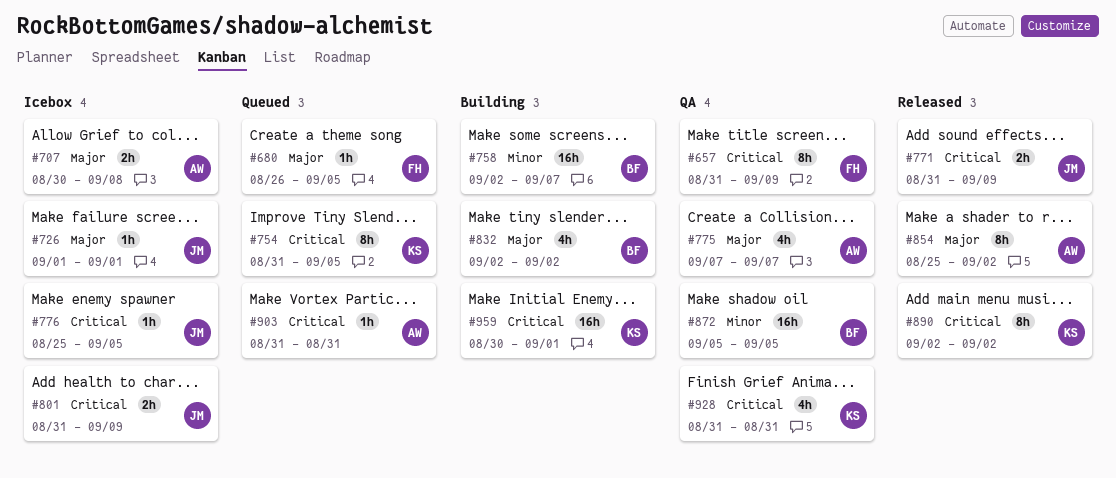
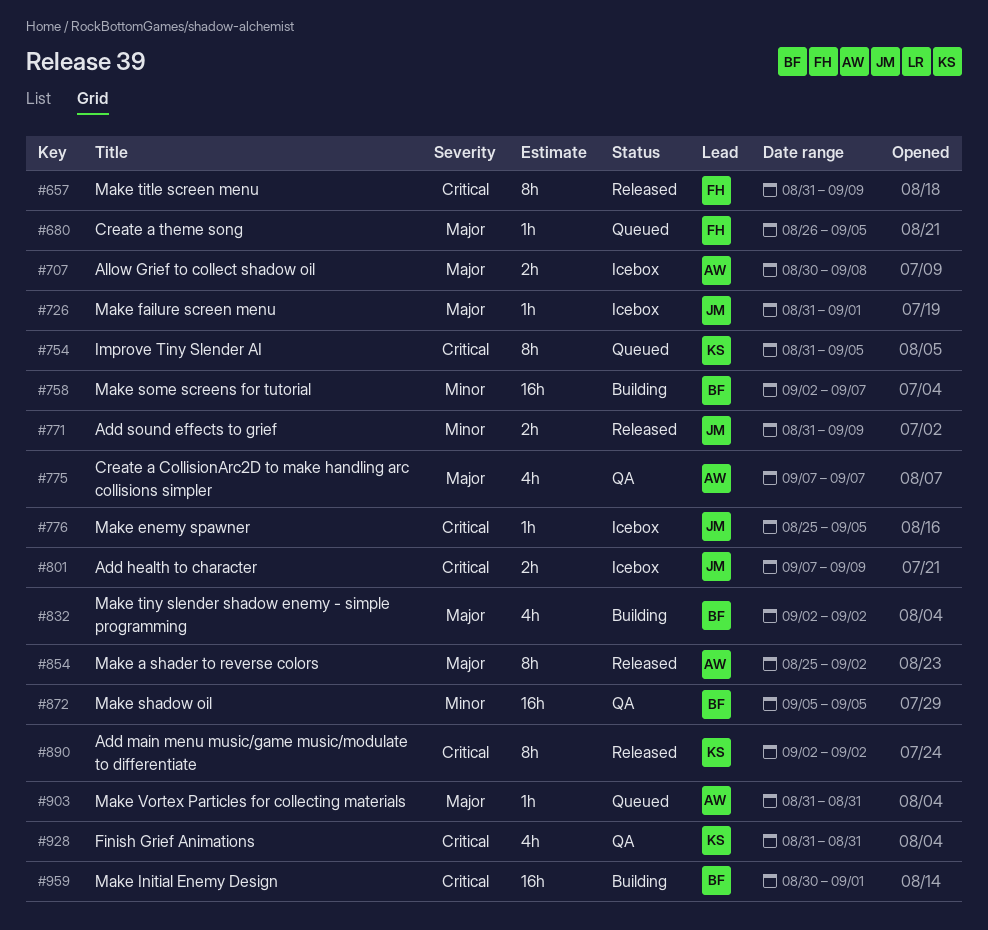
#657, status: QA -> Released
#726, start: Sep 1 -> Aug 31
#771, priority: Critical -> Minor
#801, start: Aug 31 -> Sep 7
#903, priority: Critical -> Major
#959, owner: KS -> BF

